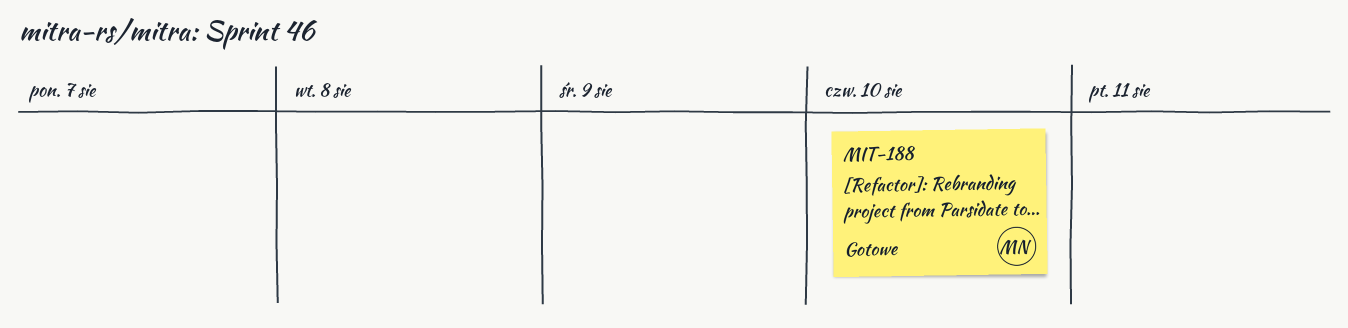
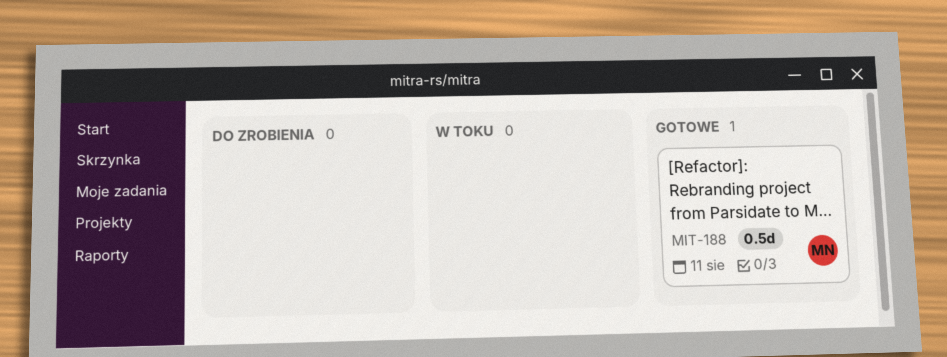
MIT-188, due: Aug 10 -> Aug 11

